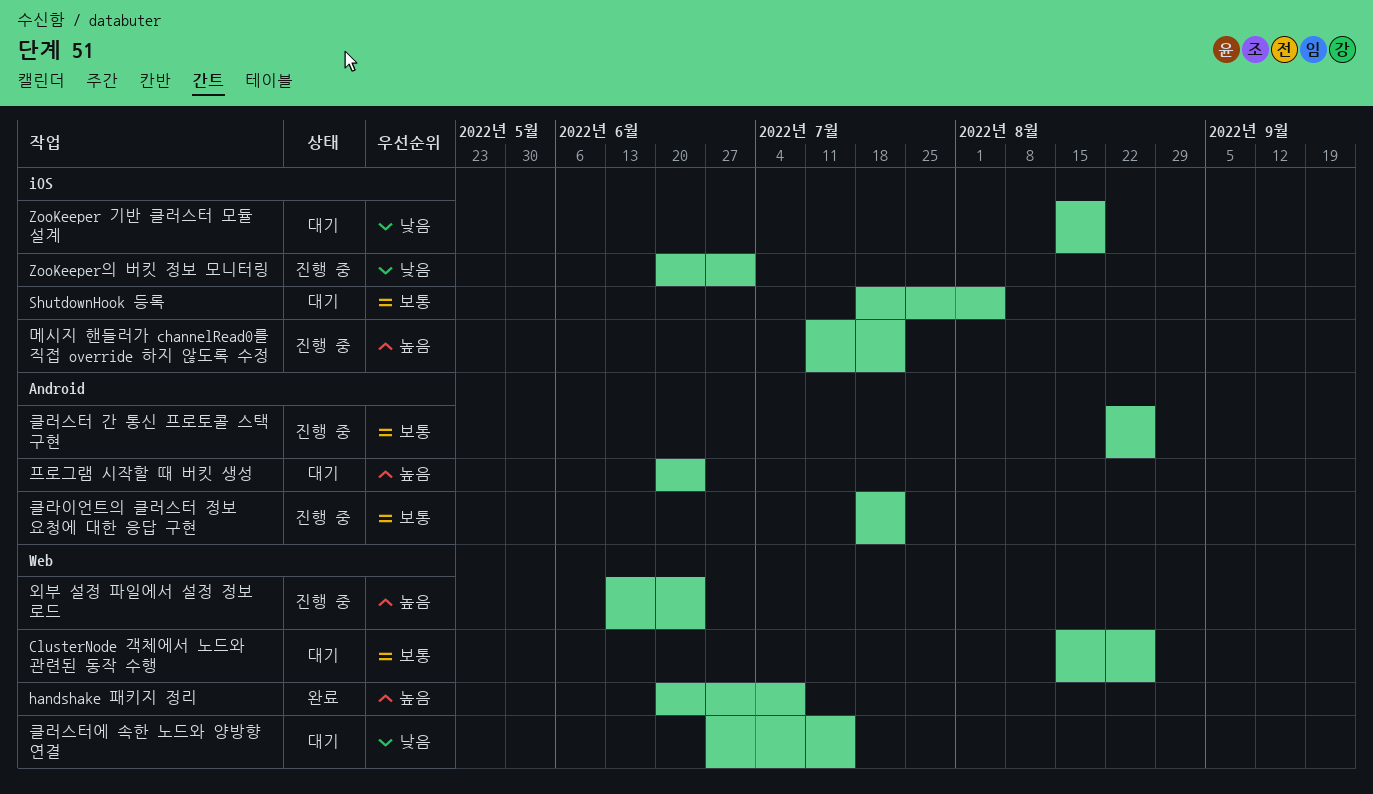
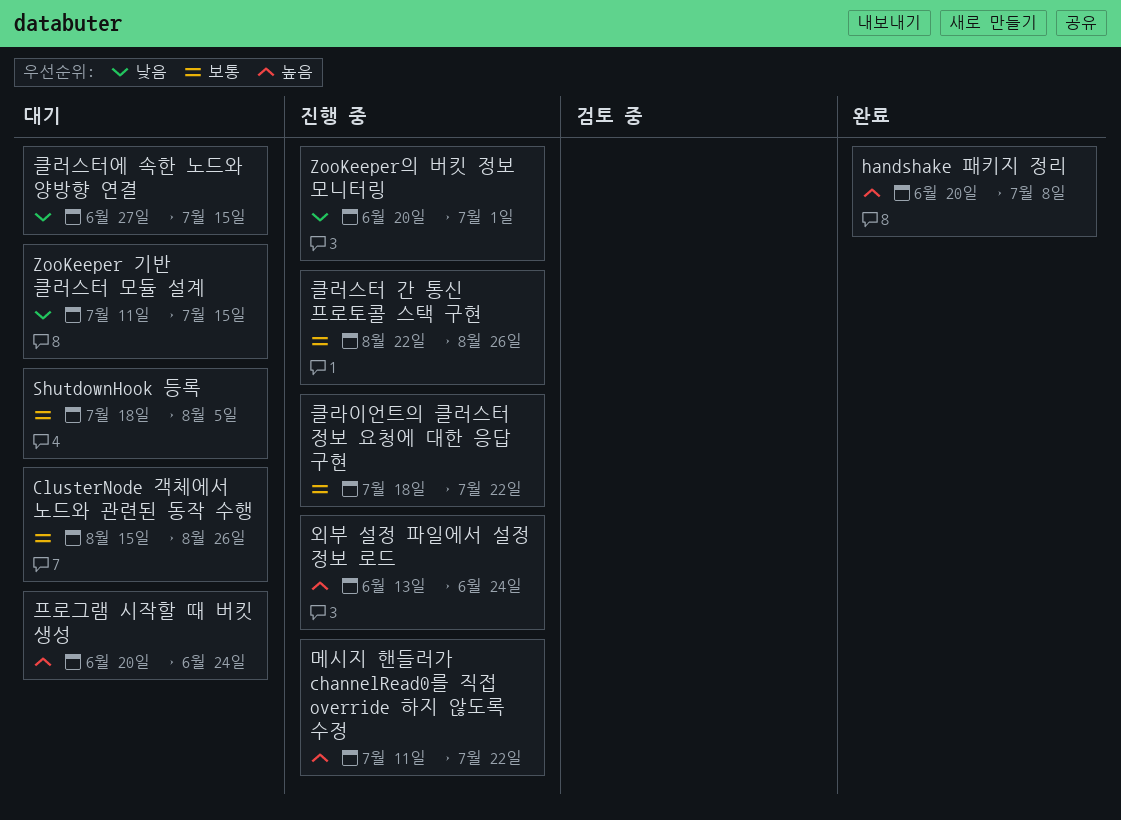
ZooKeeper 기반 클러스터 모듈 설계, start: Aug 15 -> Jul 11
ZooKeeper 기반 클러스터 모듈 설계, due: Aug 19 -> Jul 15

